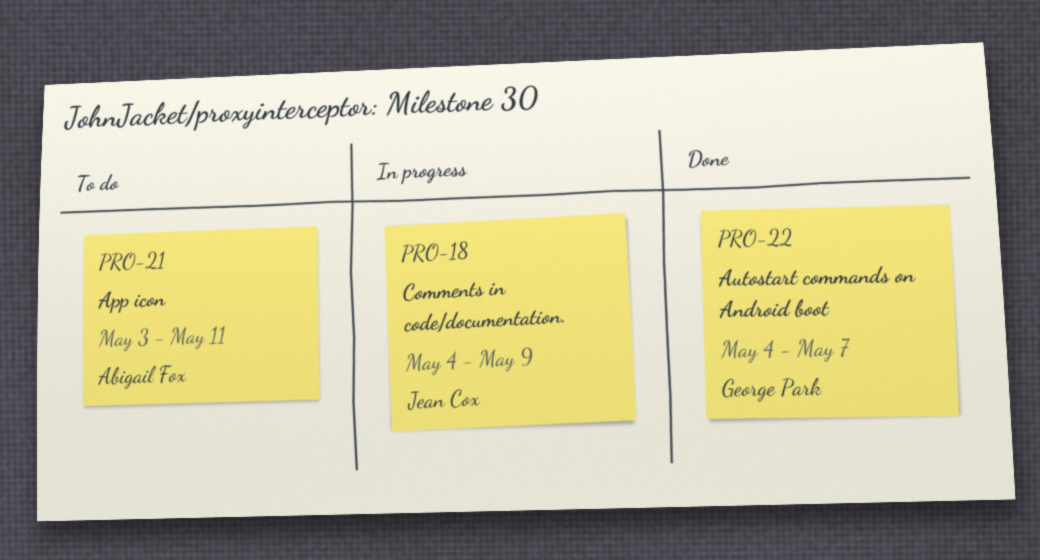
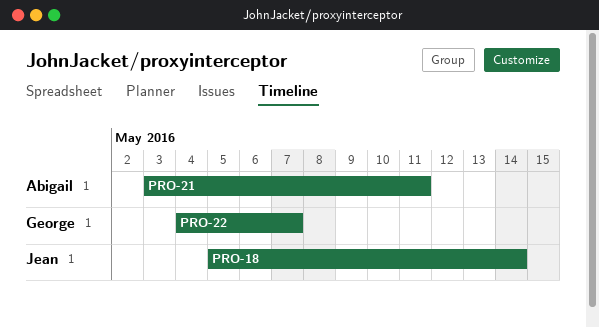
PRO-18, start: May 4 -> May 5
PRO-18, due: May 9 -> May 14

